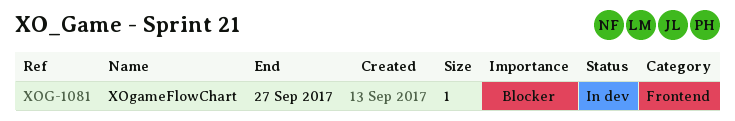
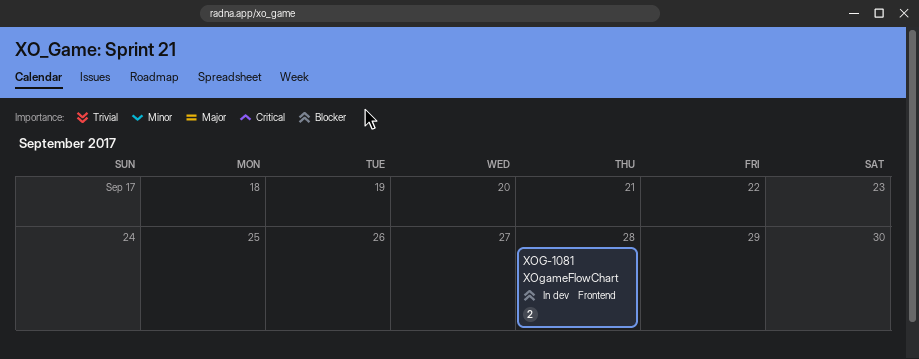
XOG-1081, estimate: 1 -> 2
XOG-1081, due: Sep 27 -> Sep 28

